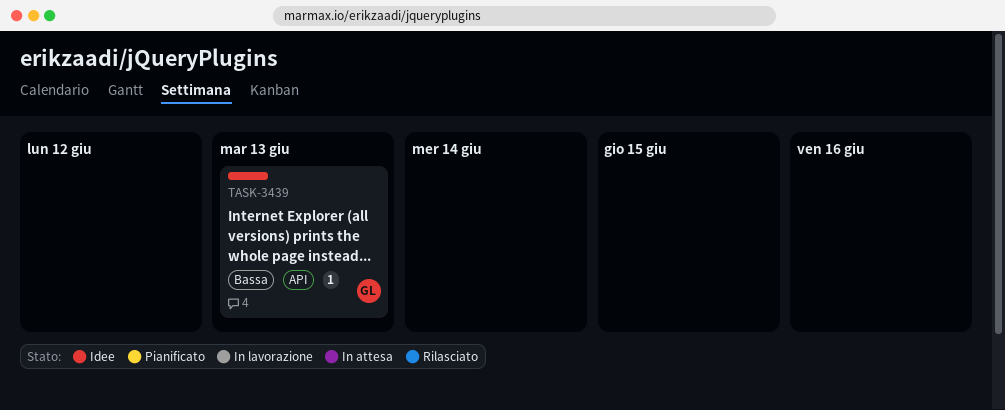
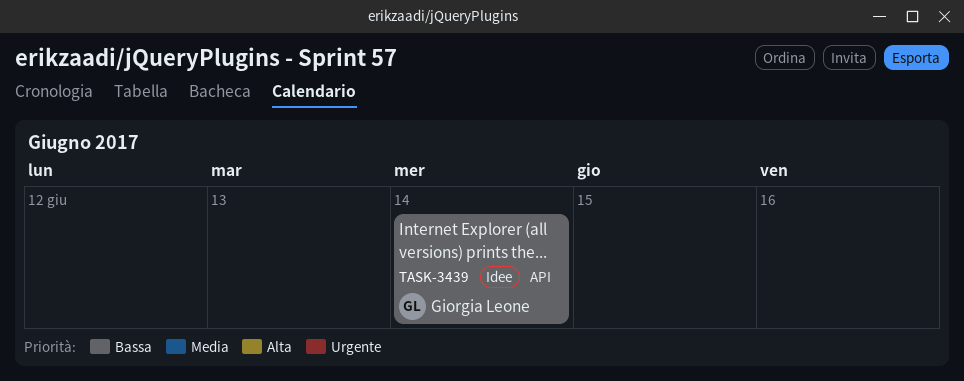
TASK-3439, due: Jun 13 -> Jun 14

